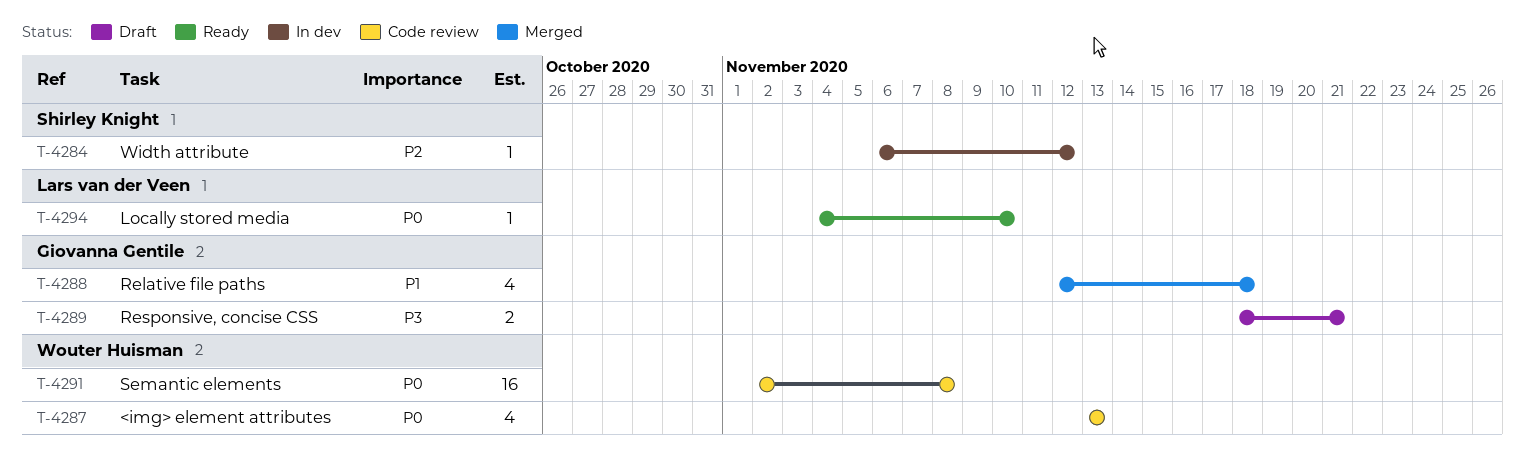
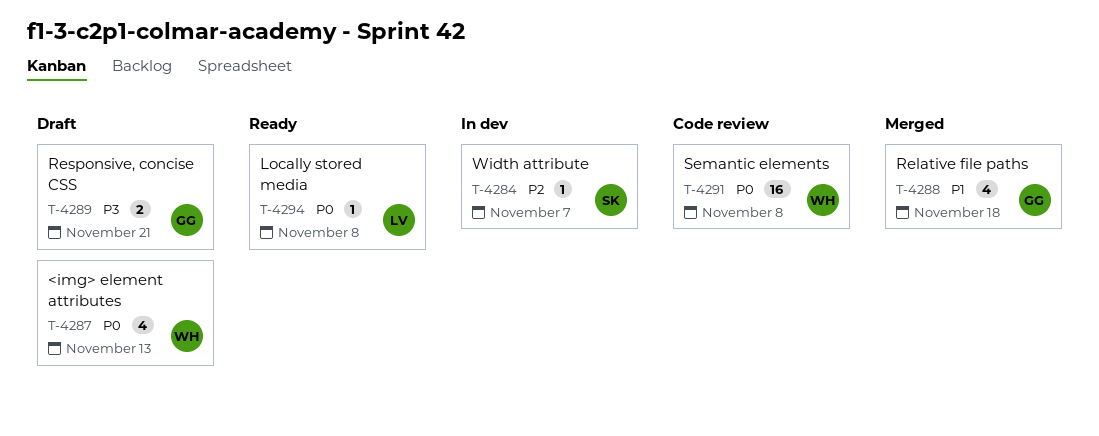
T-4284, due: Nov 12 -> Nov 7
T-4287, status: Code review -> Draft
T-4294, due: Nov 10 -> Nov 8

